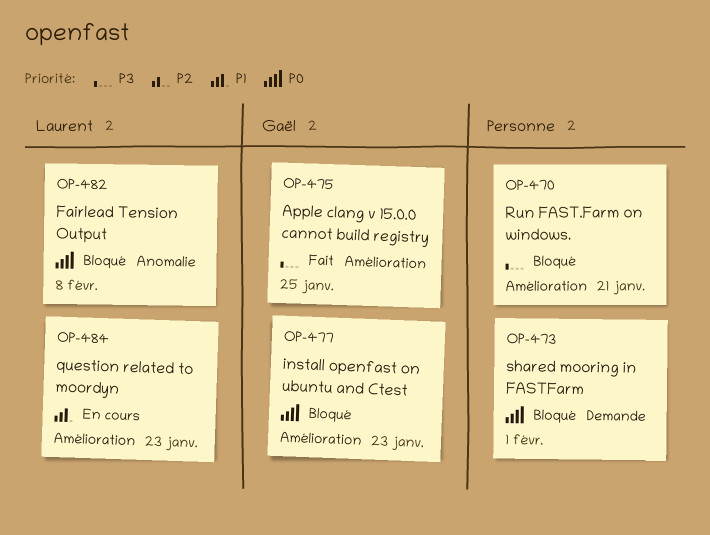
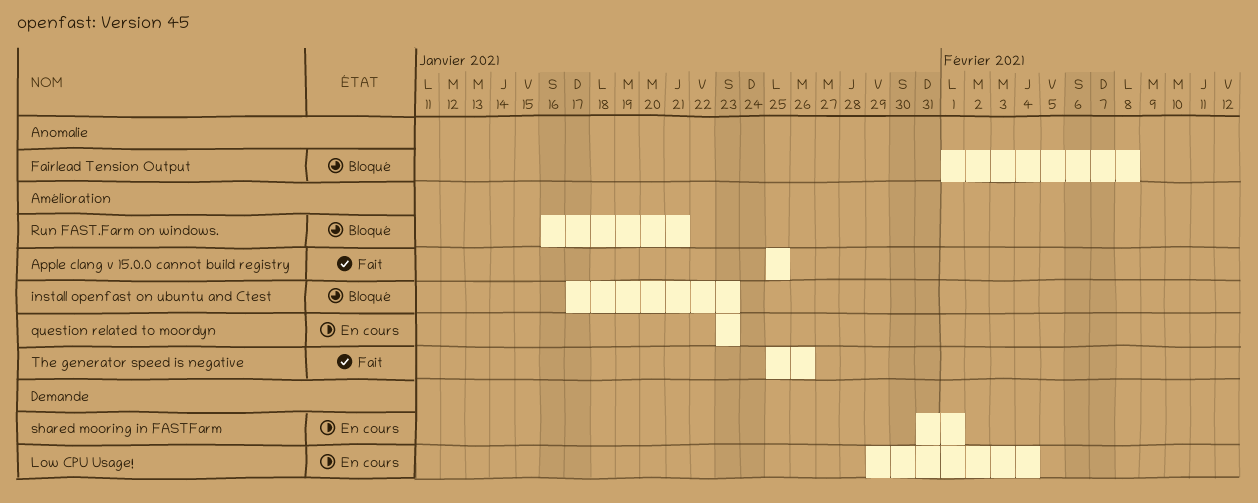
Low CPU Usage!: none -> present
shared mooring in FASTFarm, status: Bloqué -> En cours
The generator speed is negative: none -> present

